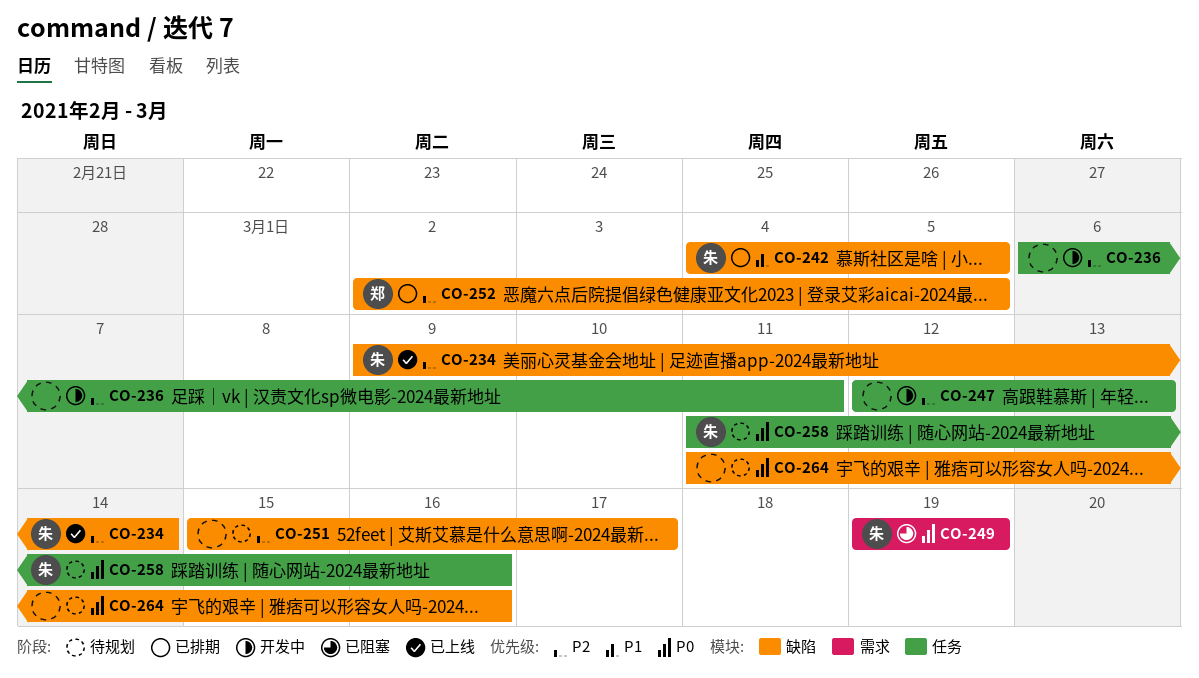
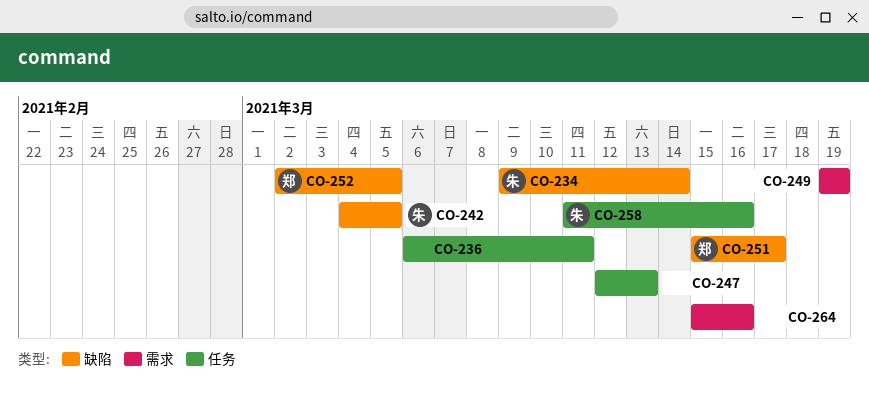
CO-249, owner: 朱 -> none
CO-251, owner: none -> 郑
CO-264, label: 缺陷 -> 需求
CO-264, start: Mar 11 -> Mar 15

